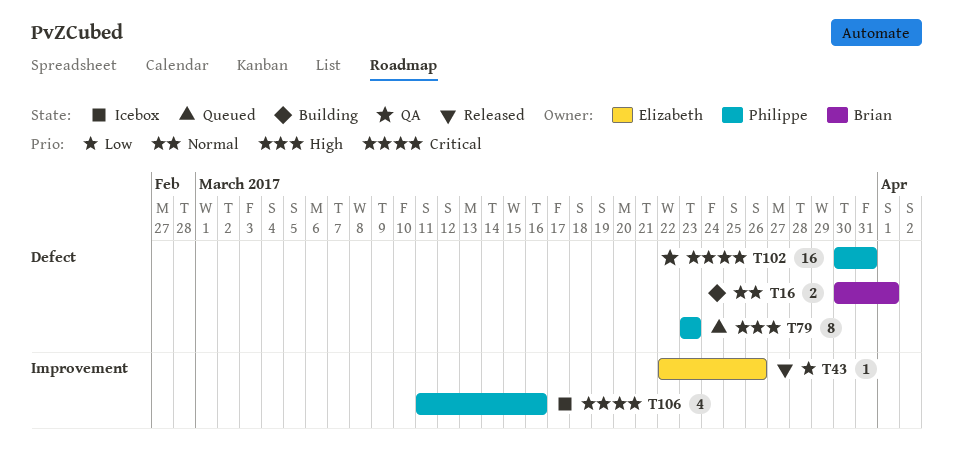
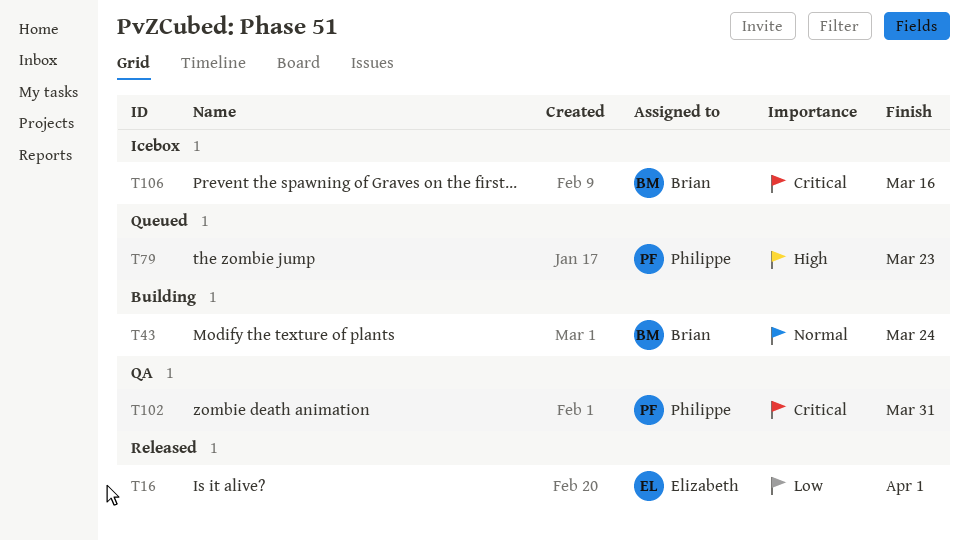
T16, status: Building -> Released
T16, owner: Brian -> Elizabeth
T16, priority: Normal -> Low
T43, status: Released -> Building
T43, owner: Elizabeth -> Brian
T43, priority: Low -> Normal
T43, due: Mar 26 -> Mar 24
T106, owner: Philippe -> Brian

